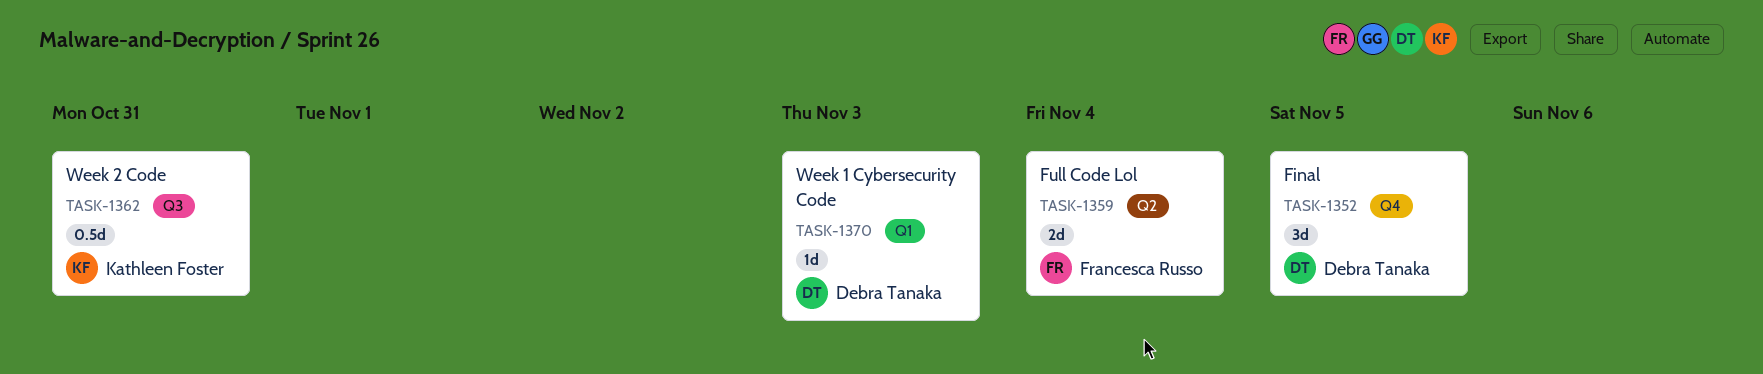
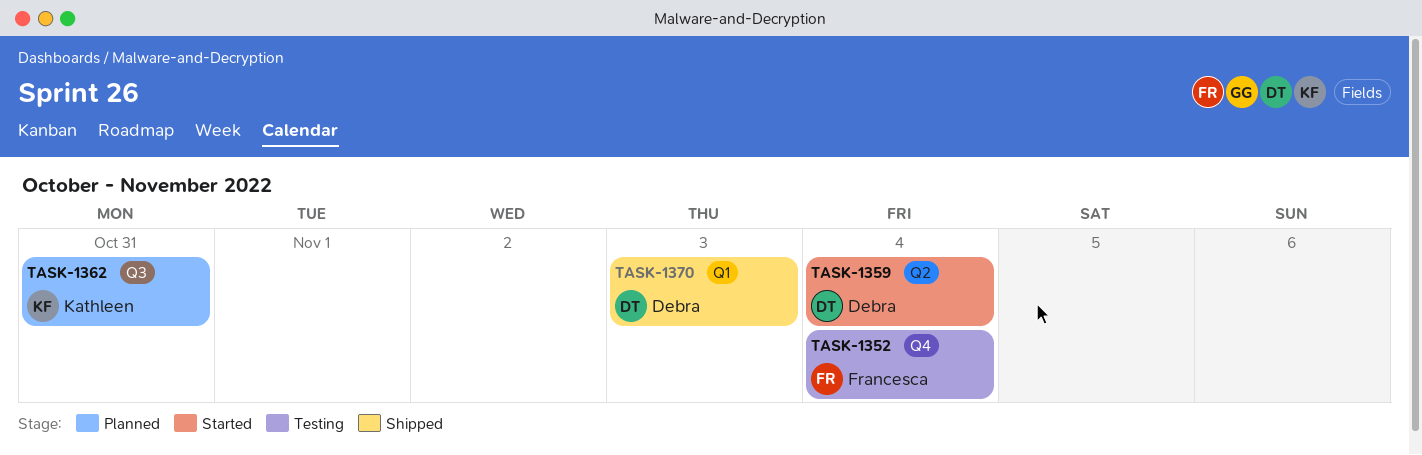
TASK-1352, owner: Debra Tanaka -> Francesca Russo
TASK-1352, due: Nov 5 -> Nov 4
TASK-1359, owner: Francesca Russo -> Debra Tanaka

